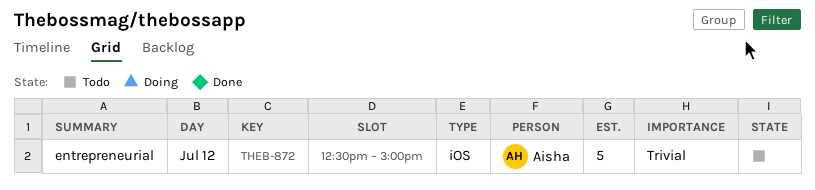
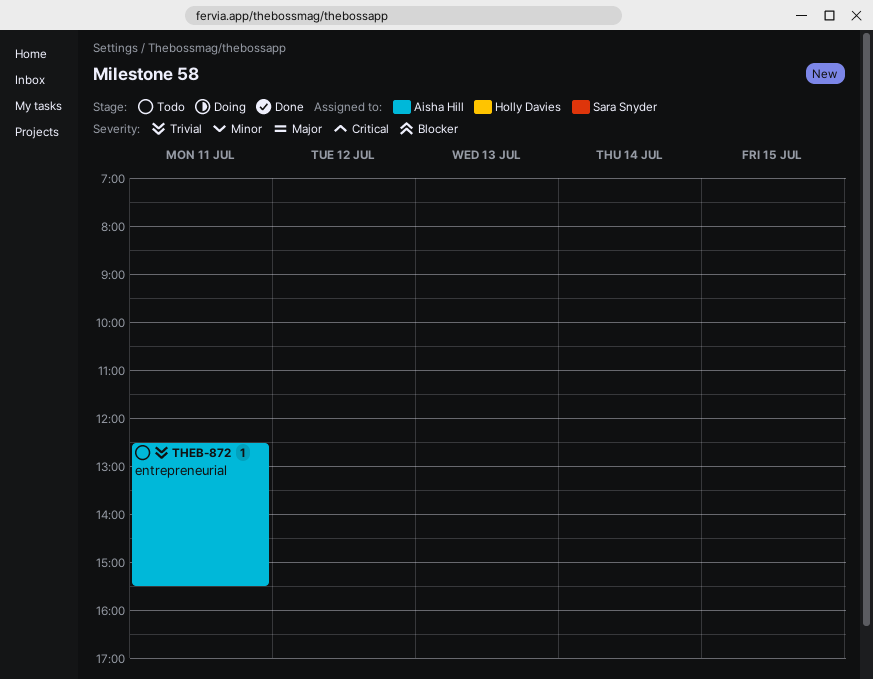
THEB-872, estimate: 5 -> 1
THEB-872, day: Jul 12 -> Jul 11
THEB-872, ends: 15:00 -> 15:30

